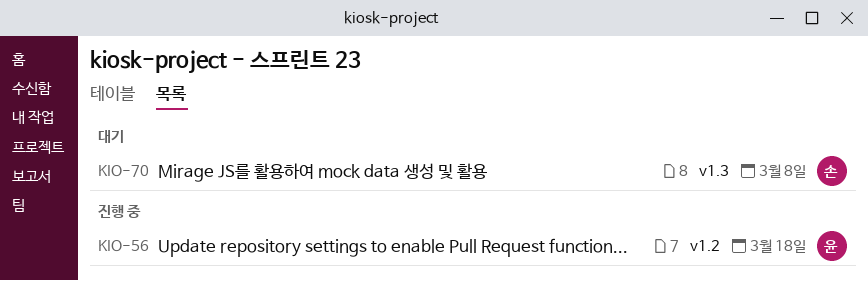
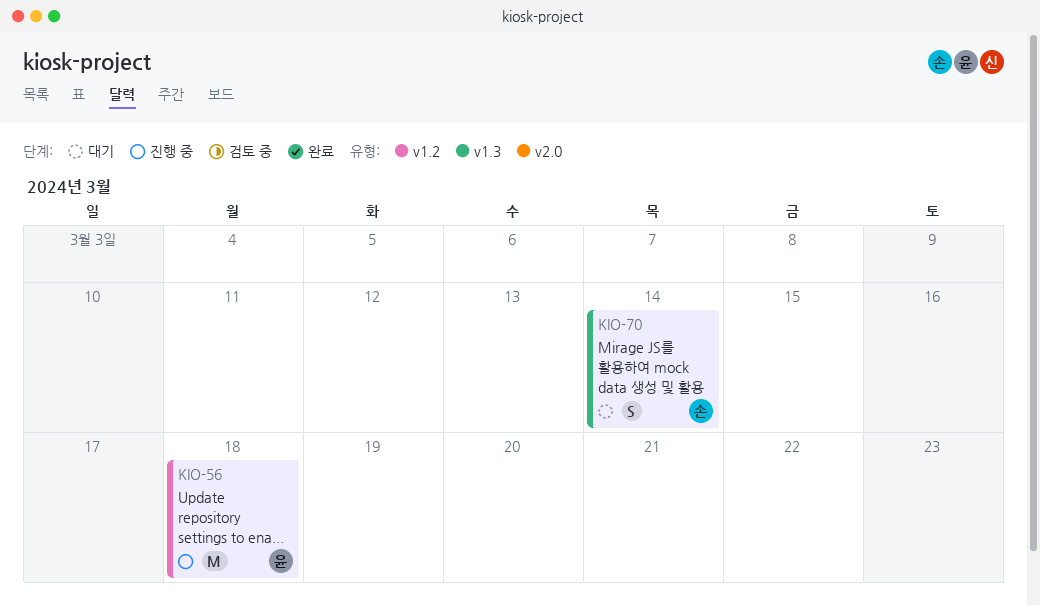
KIO-70, due: Mar 8 -> Mar 14

